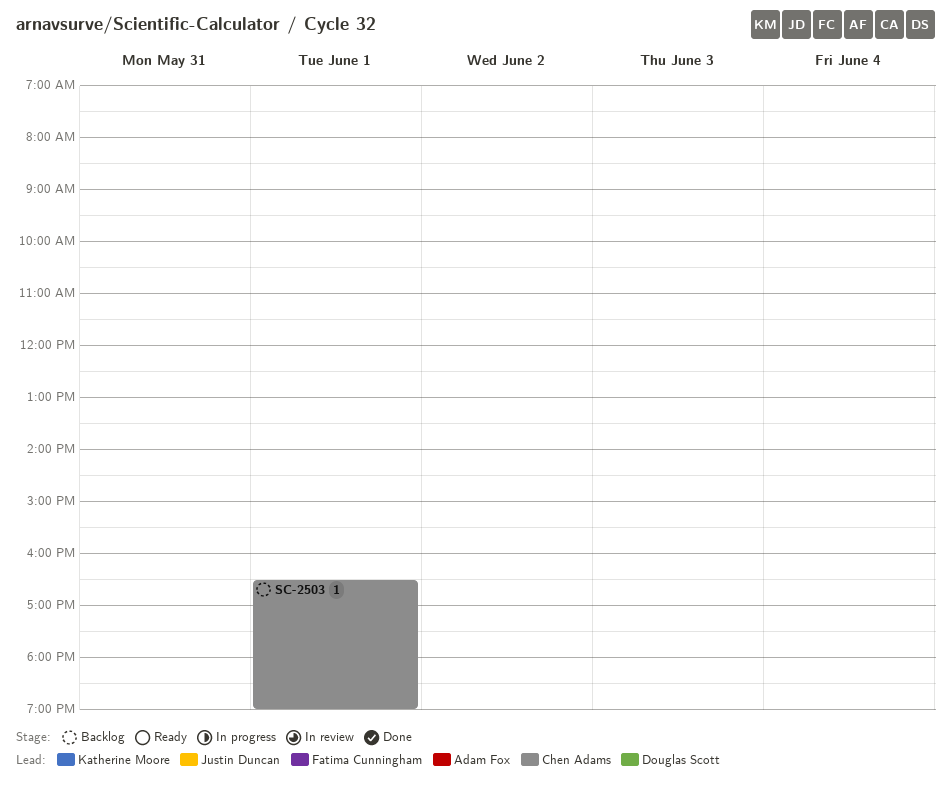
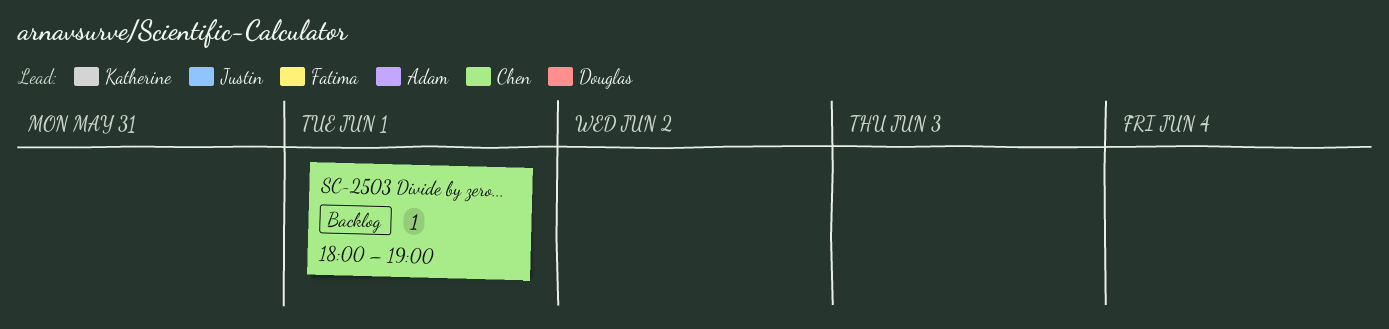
SC-2503, begins: 16:30 -> 18:00

